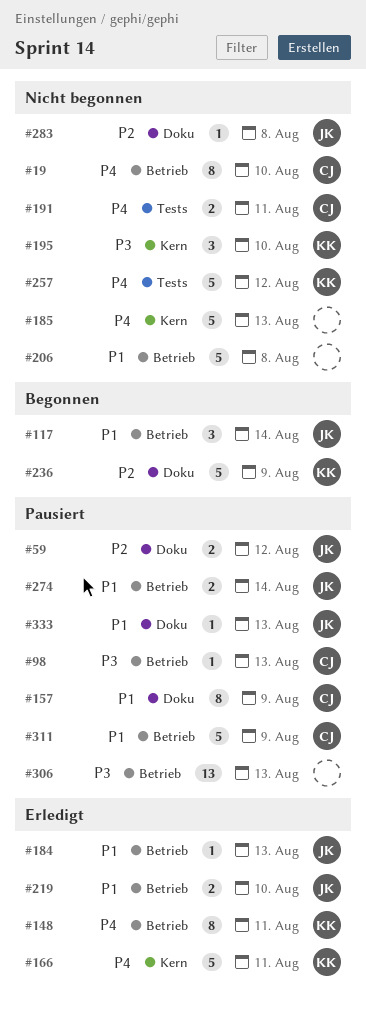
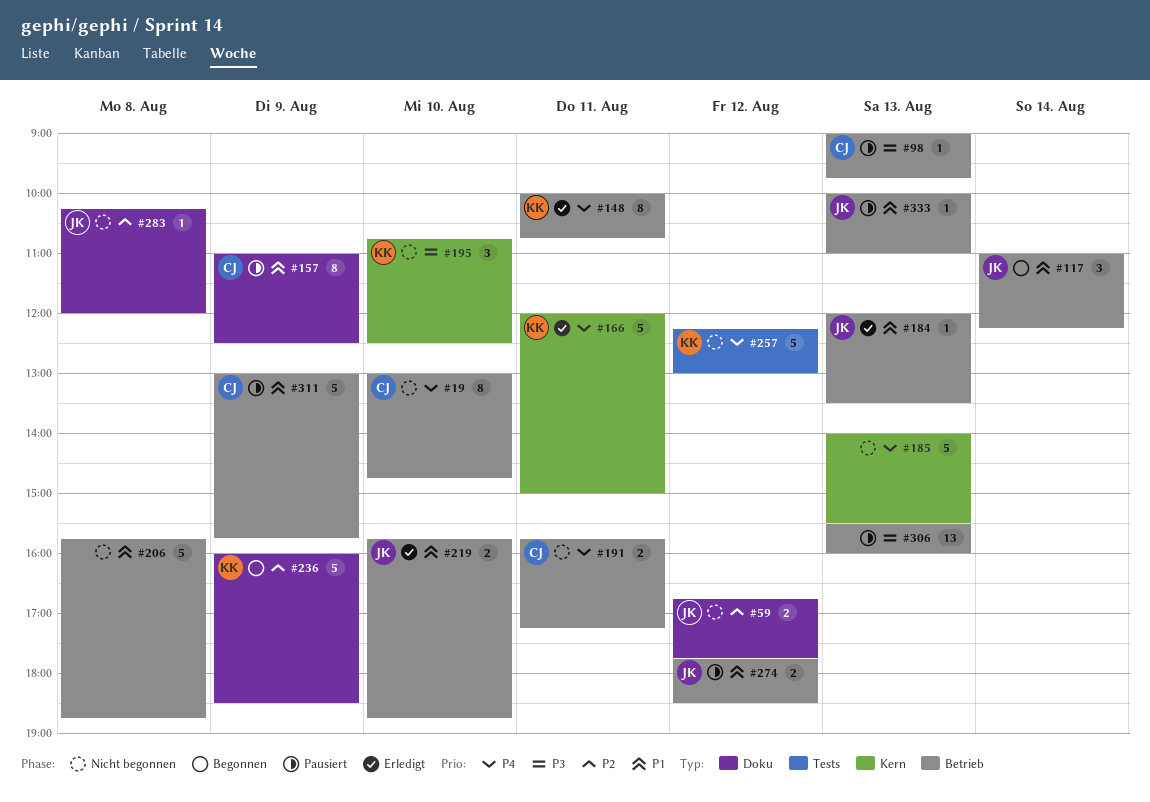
#59, status: Pausiert -> Nicht begonnen
#191, label: Tests -> Betrieb
#274, day: Aug 14 -> Aug 12
#333, label: Doku -> Betrieb

